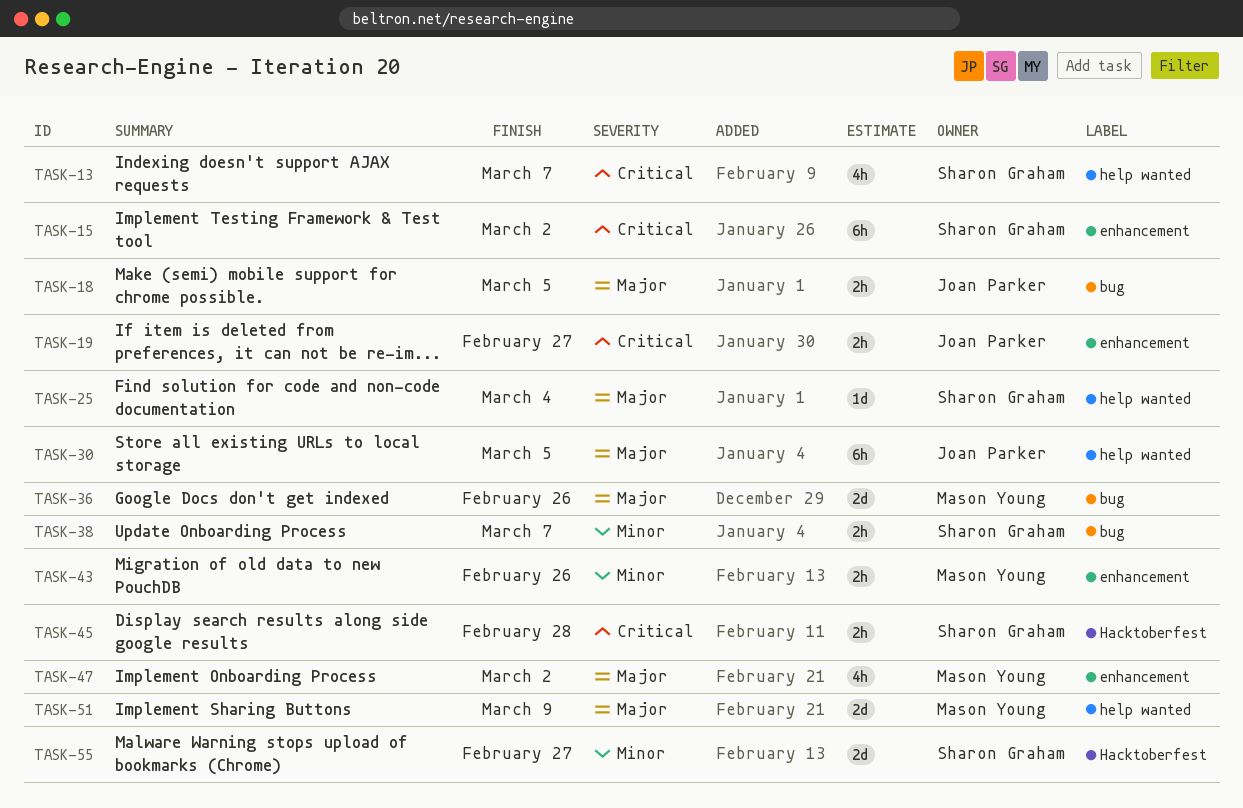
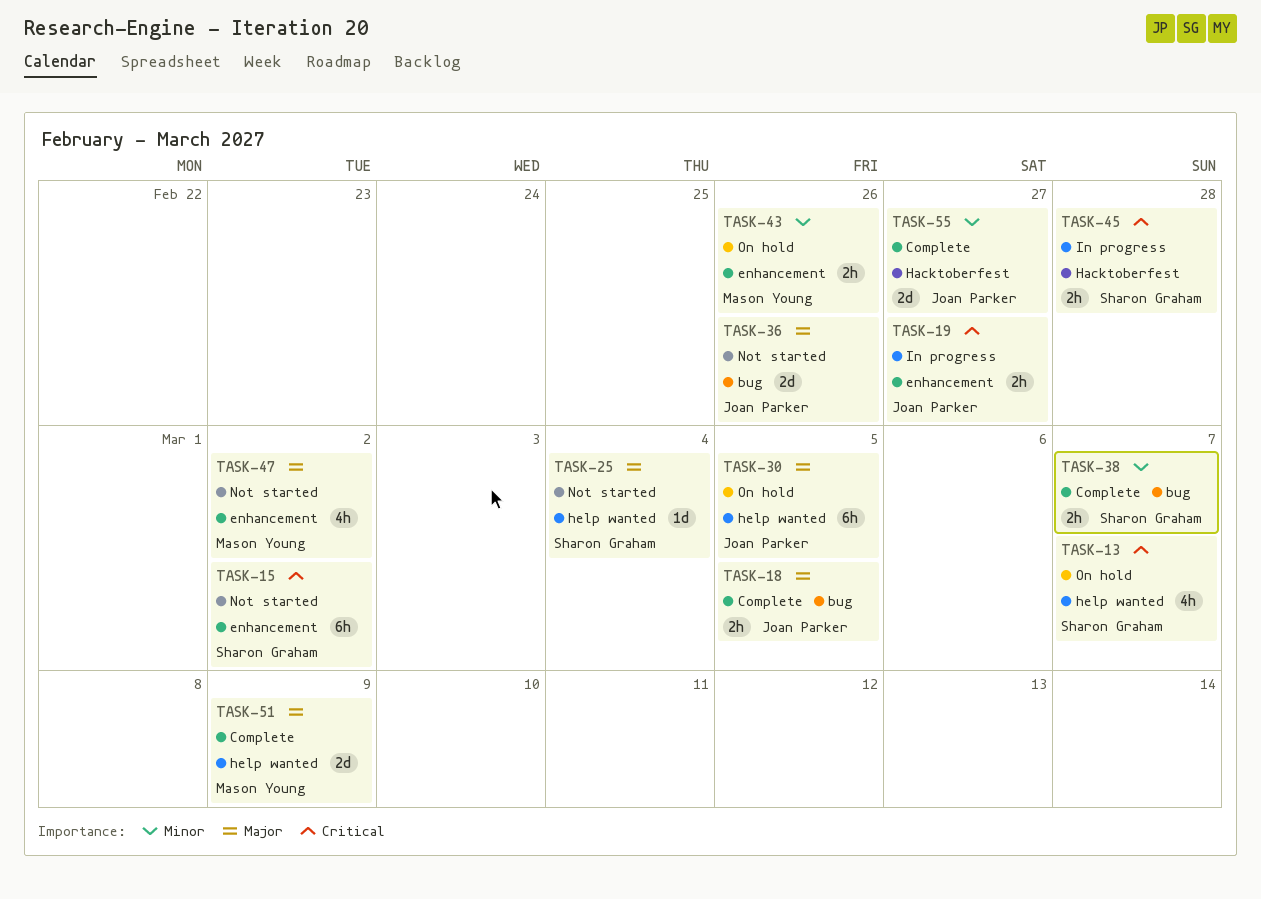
TASK-36, owner: Mason Young -> Joan Parker
TASK-55, owner: Sharon Graham -> Joan Parker

